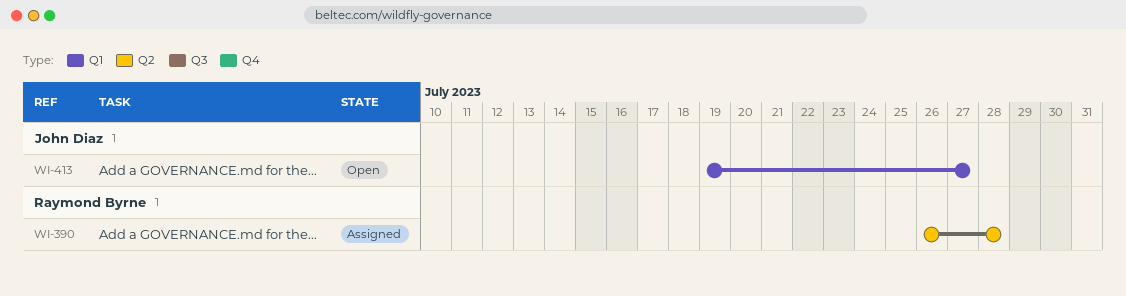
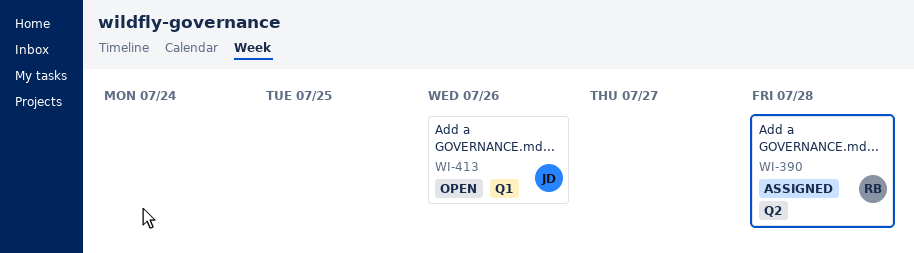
WI-413, due: Jul 27 -> Jul 26

